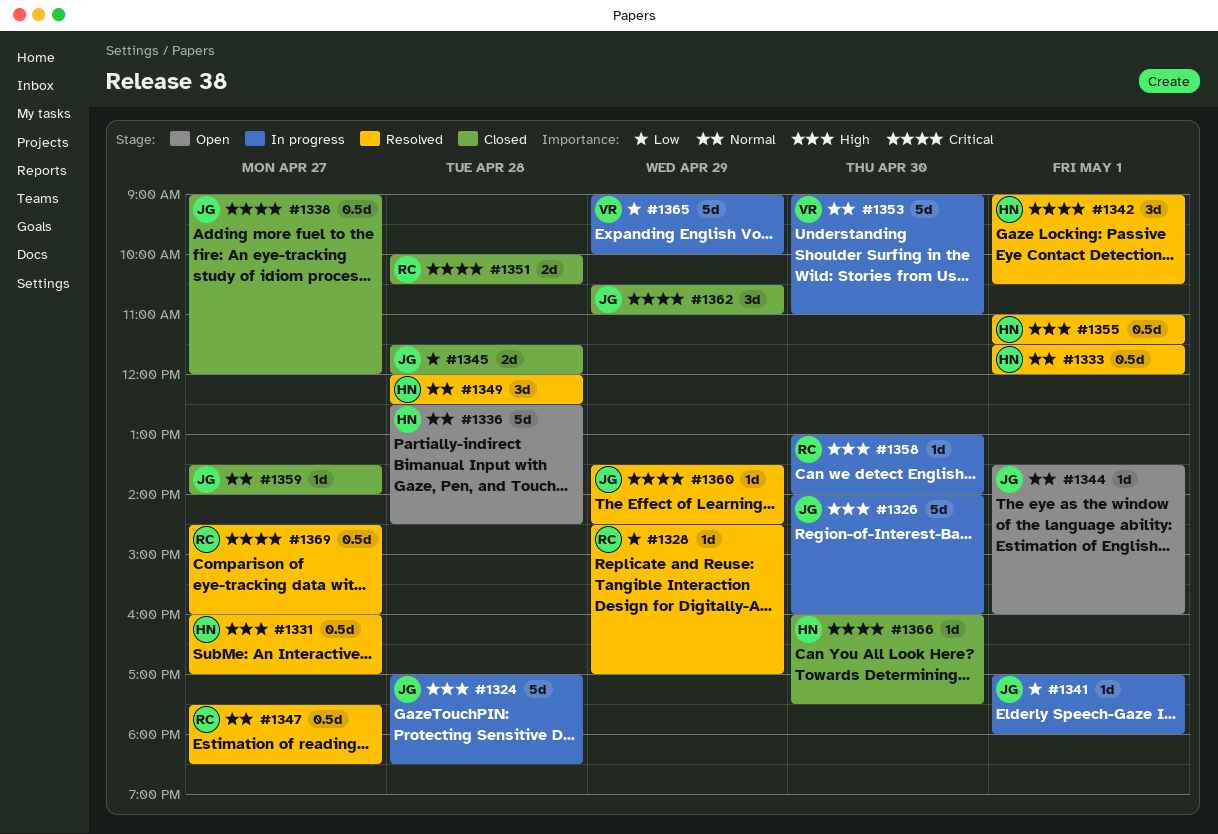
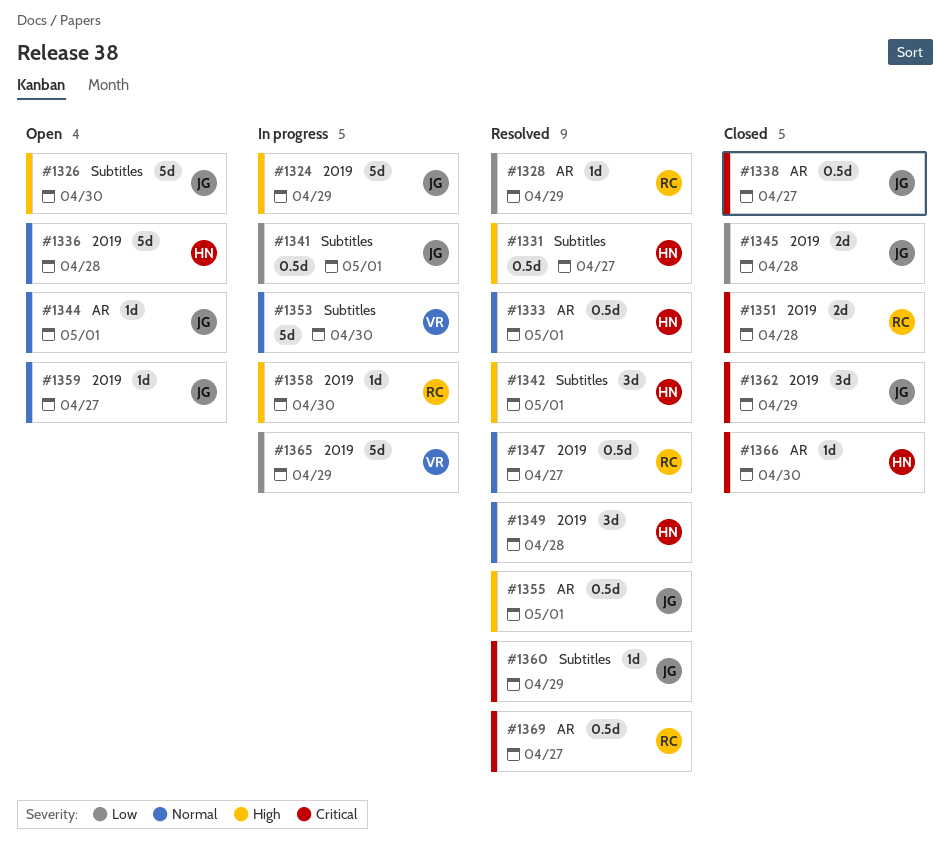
#1324, day: Apr 28 -> Apr 29
#1326, status: In progress -> Open
#1341, estimate: 1d -> 0.5d
#1342, priority: Critical -> High
#1355, owner: HN -> JG
#1359, status: Closed -> Open

